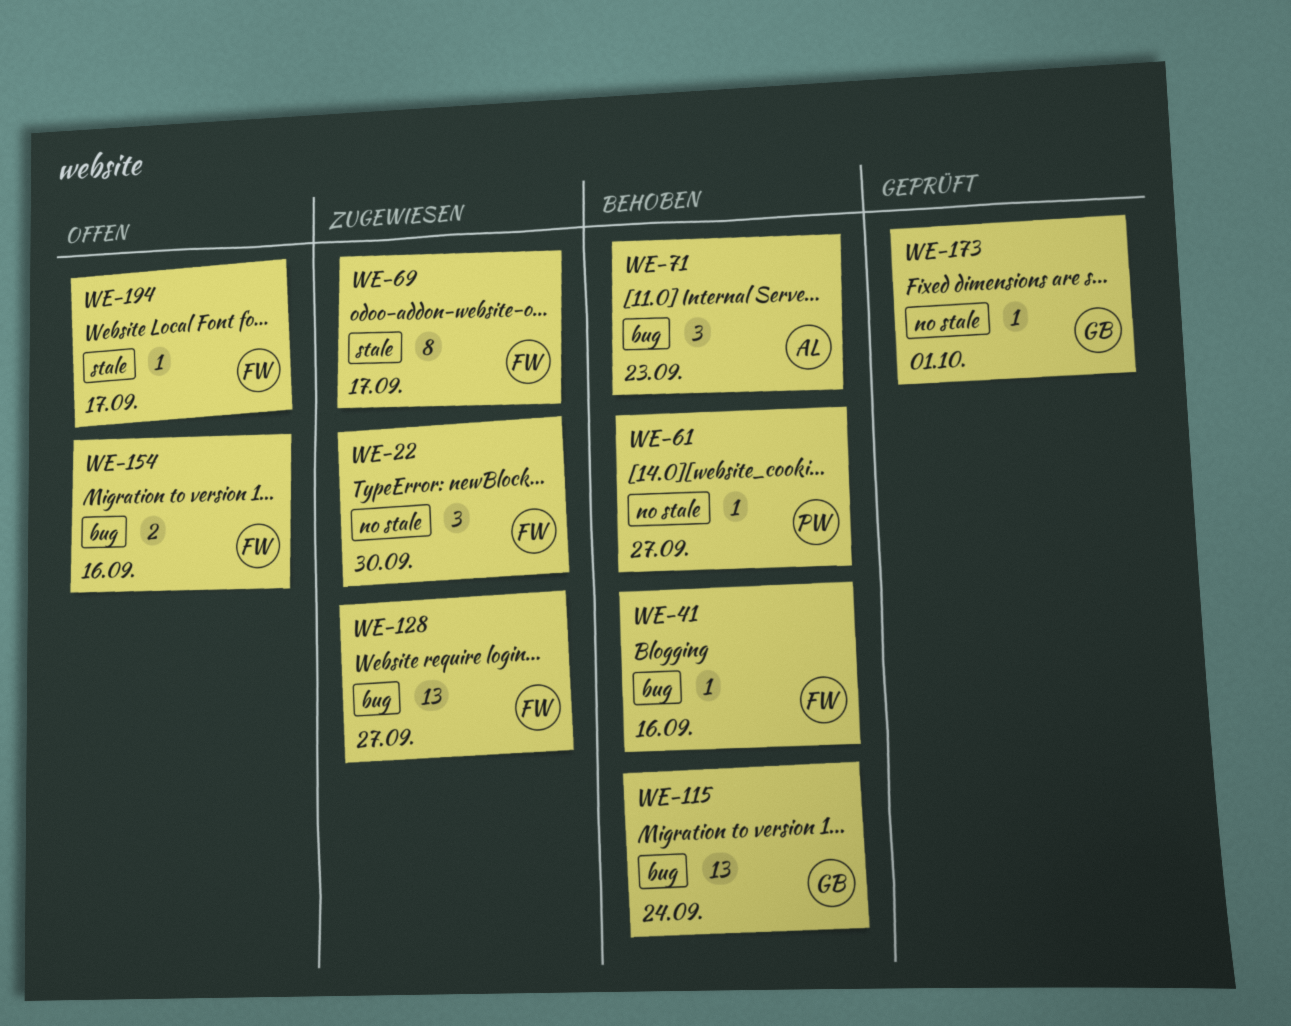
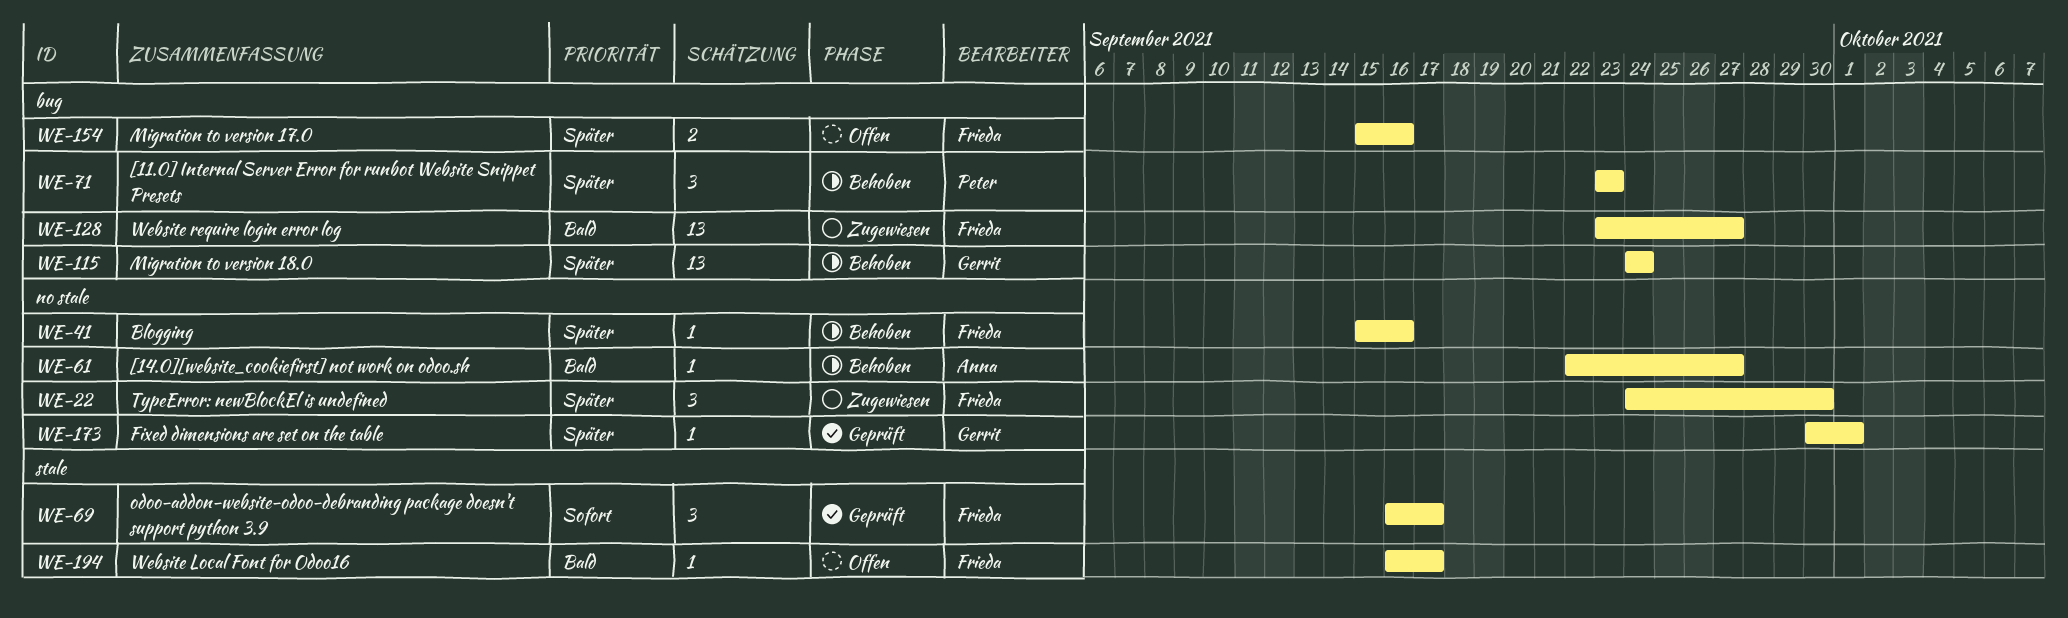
WE-41, label: bug -> no stale
WE-61, owner: Peter -> Anna
WE-69, status: Zugewiesen -> Geprüft
WE-69, estimate: 8 -> 3
WE-71, owner: Anna -> Peter

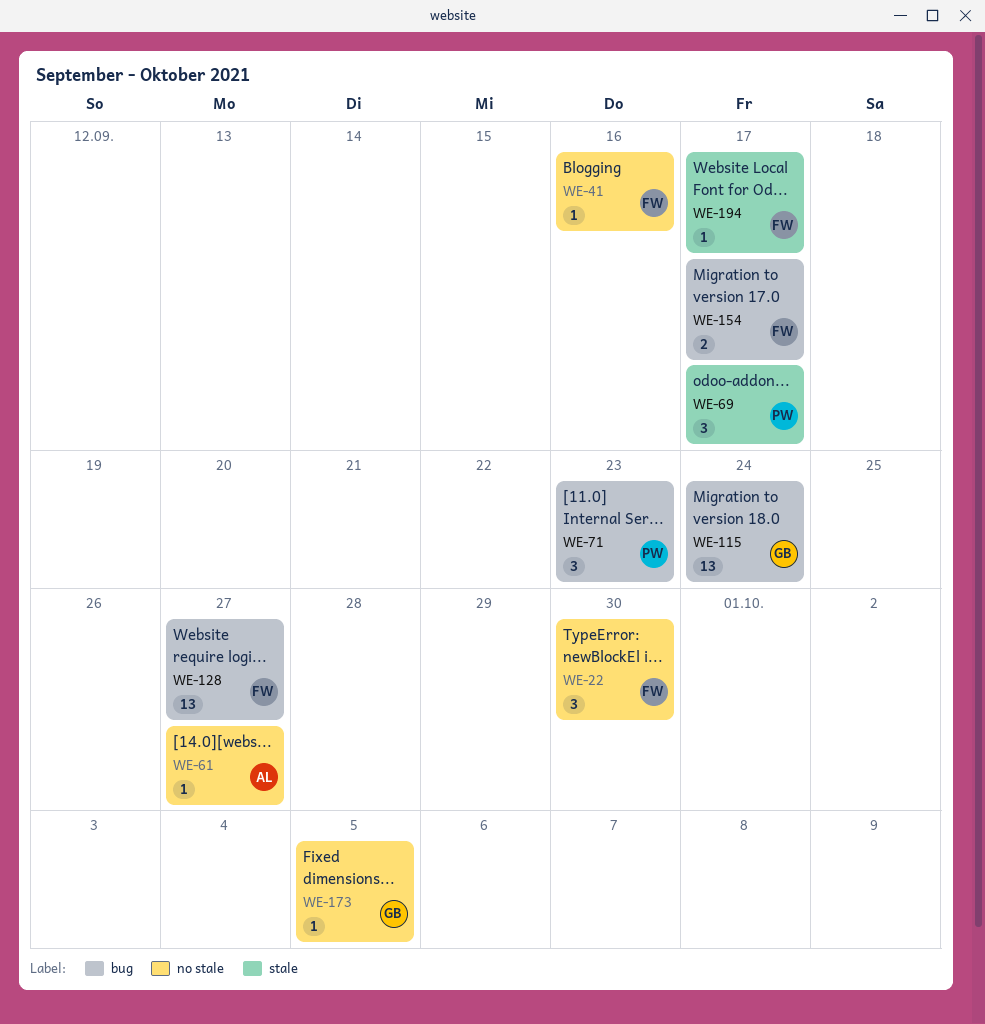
WE-69, owner: Frieda -> Peter
WE-154, due: Sep 16 -> Sep 17
WE-173, due: Oct 1 -> Oct 5

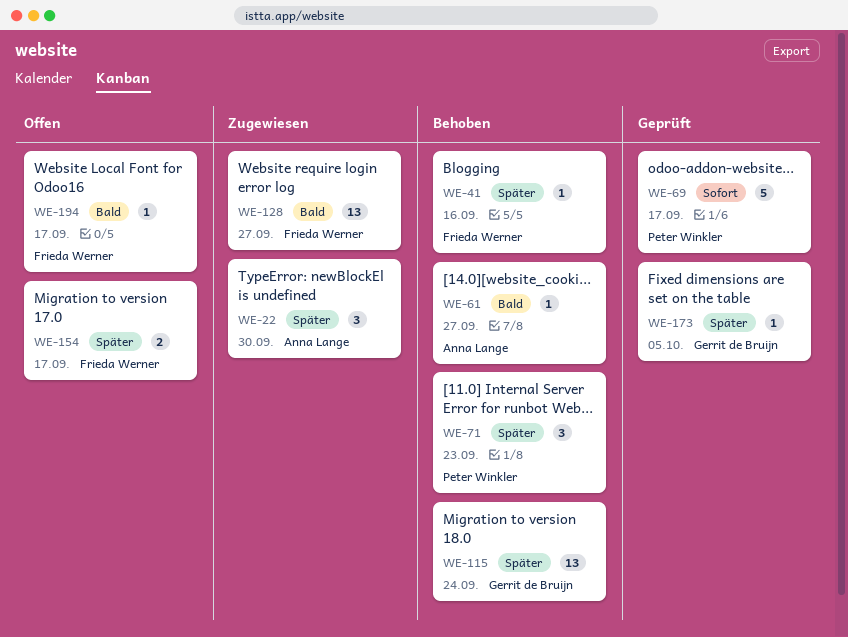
WE-22, owner: Frieda Werner -> Anna Lange
WE-69, estimate: 3 -> 5

